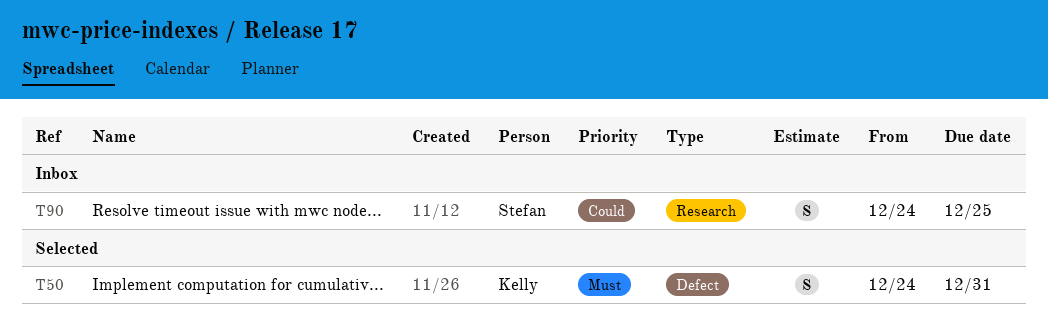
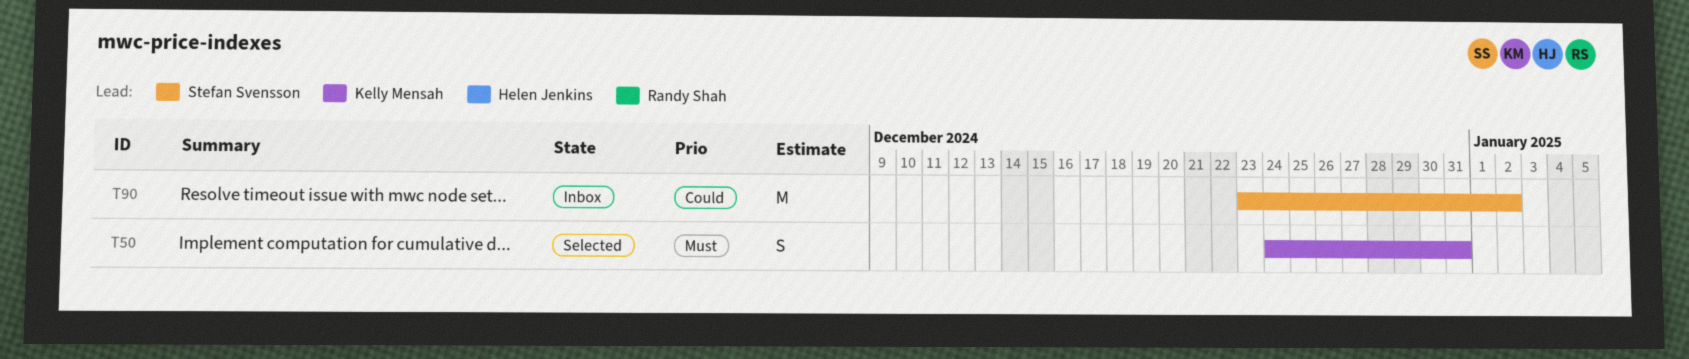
T90, estimate: S -> M
T90, start: Dec 24 -> Dec 23
T90, due: Dec 25 -> Jan 2

